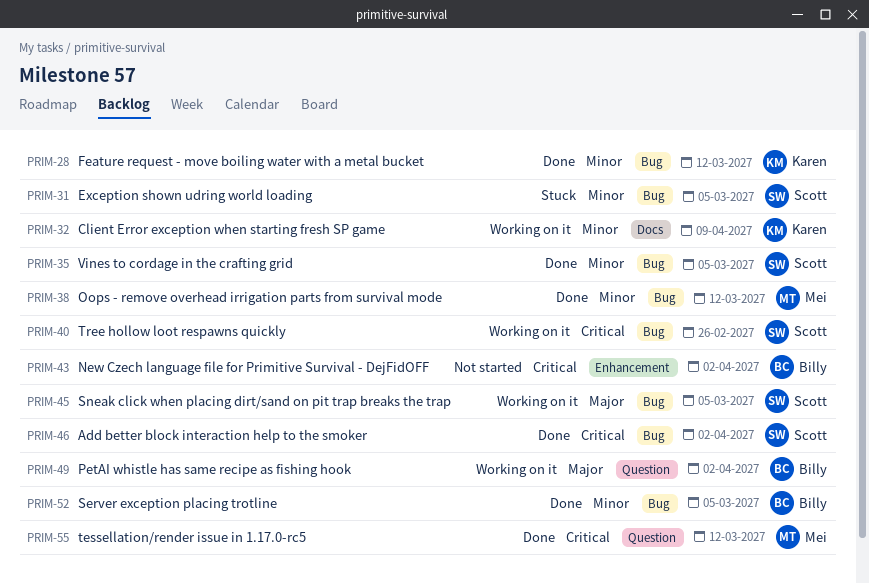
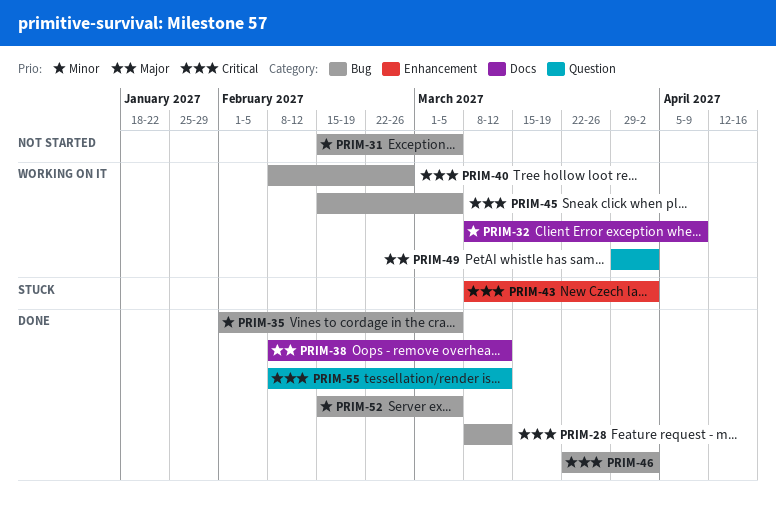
PRIM-28, priority: Minor -> Critical
PRIM-31, status: Stuck -> Not started
PRIM-38, priority: Minor -> Major
PRIM-38, label: Bug -> Docs
PRIM-43, status: Not started -> Stuck
PRIM-45, priority: Major -> Critical

